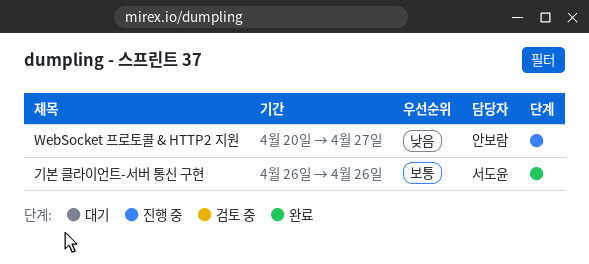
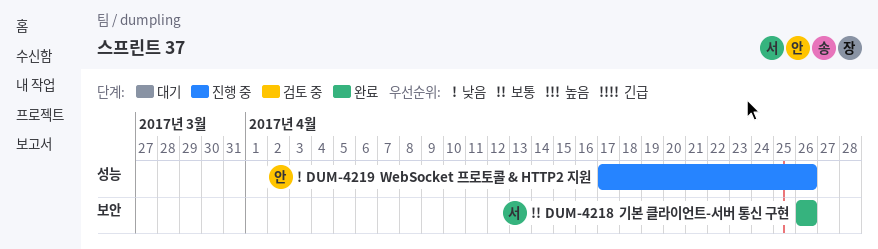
WebSocket 프로토콜 & HTTP2 지원, start: Apr 20 -> Apr 17
WebSocket 프로토콜 & HTTP2 지원, due: Apr 27 -> Apr 26

